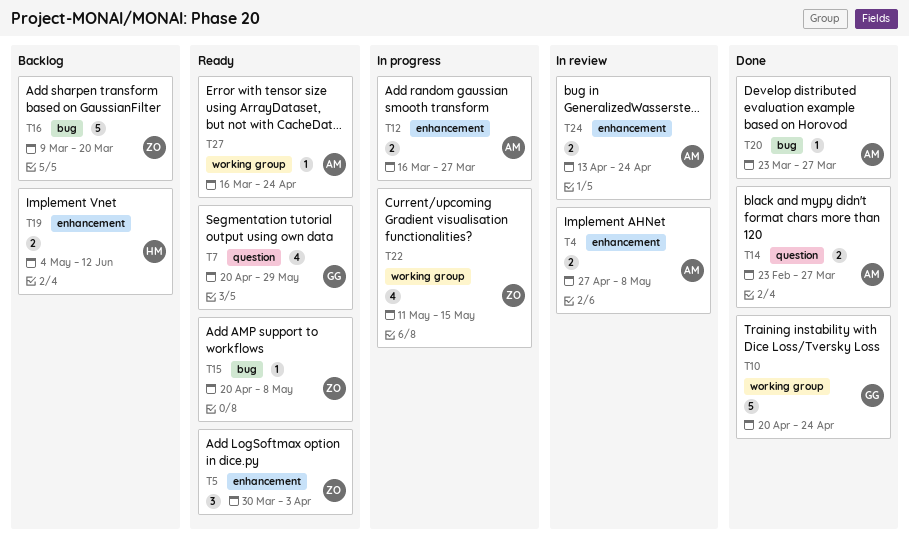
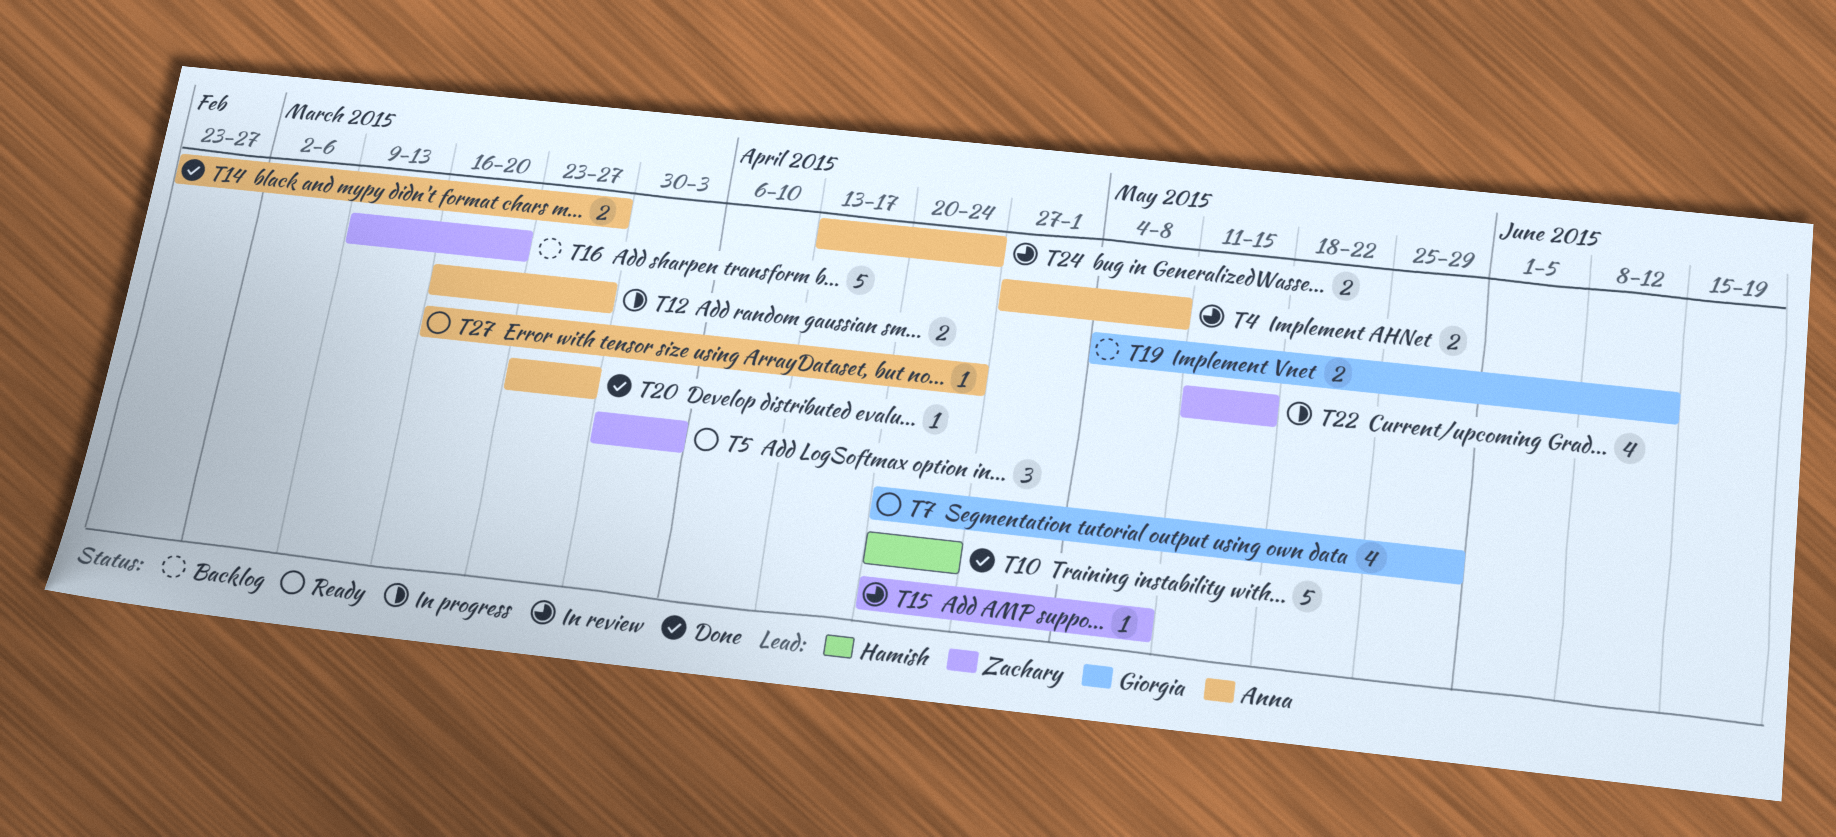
T10, owner: Giorgia -> Hamish
T15, status: Ready -> In review
T19, owner: Hamish -> Giorgia

